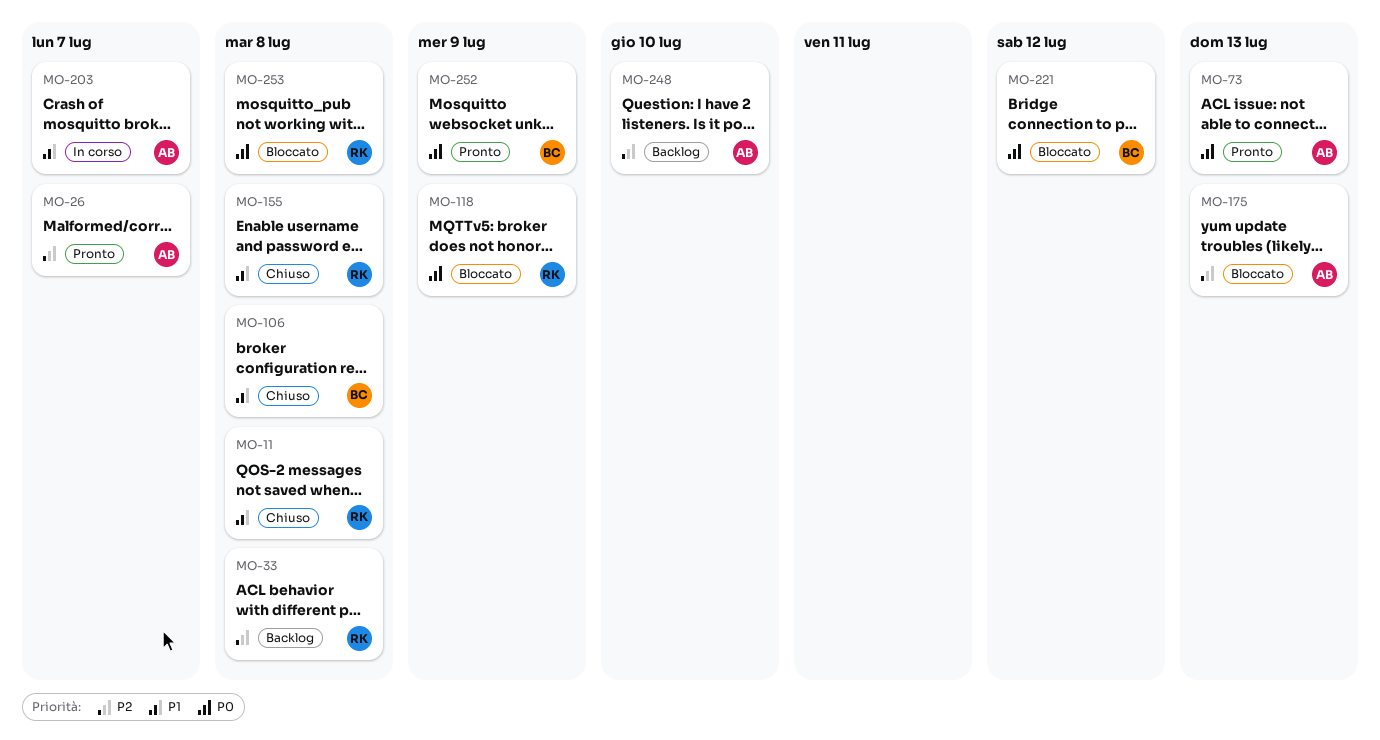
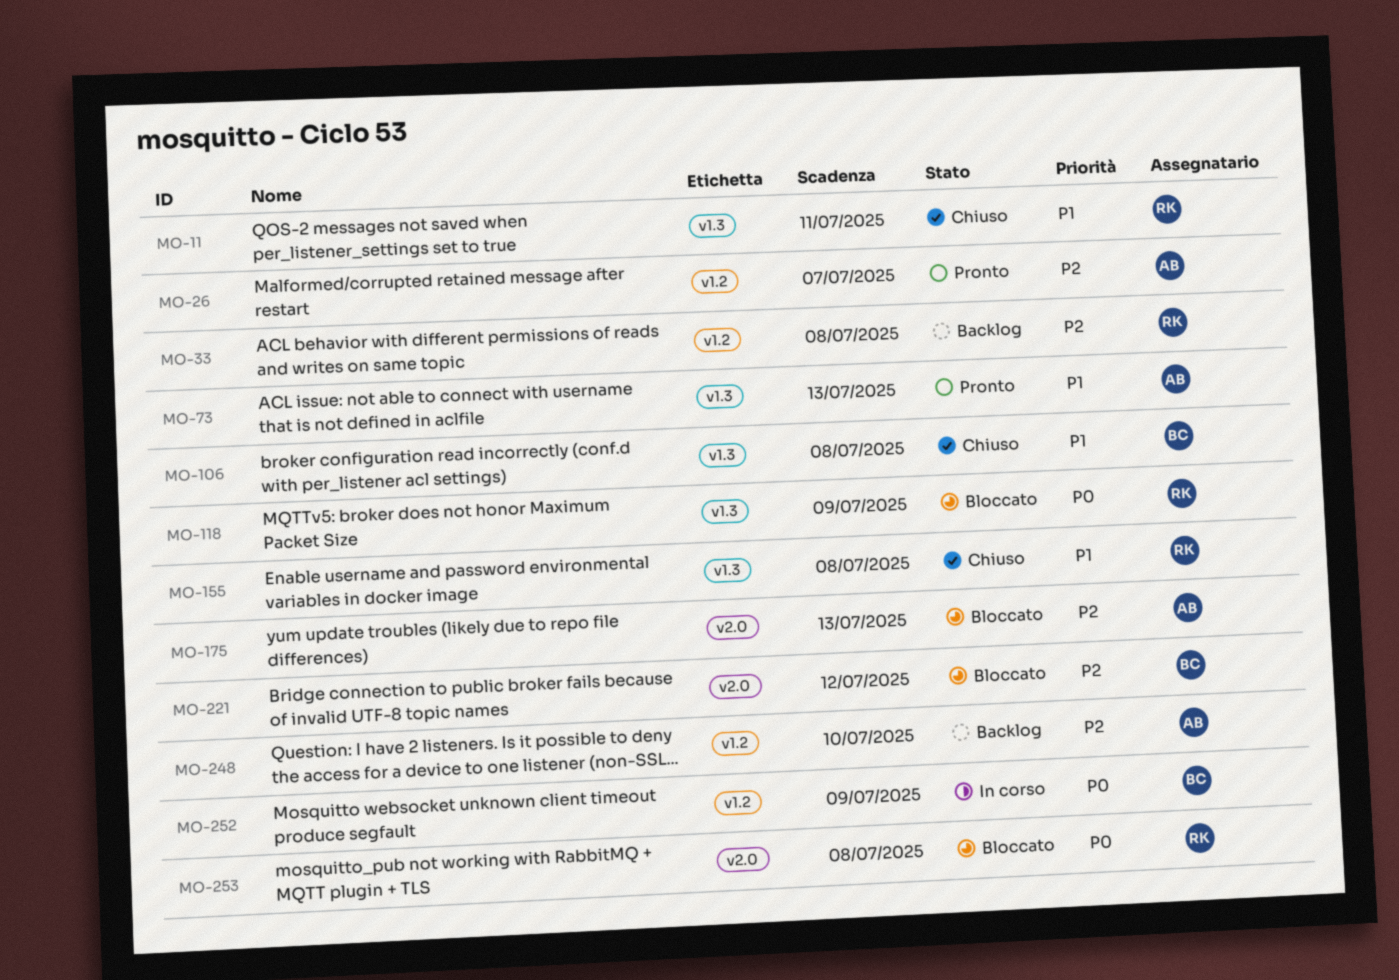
MO-11, due: Jul 8 -> Jul 11
MO-73, priority: P0 -> P1
MO-203: present -> none
MO-221, priority: P0 -> P2
MO-252, status: Pronto -> In corso

